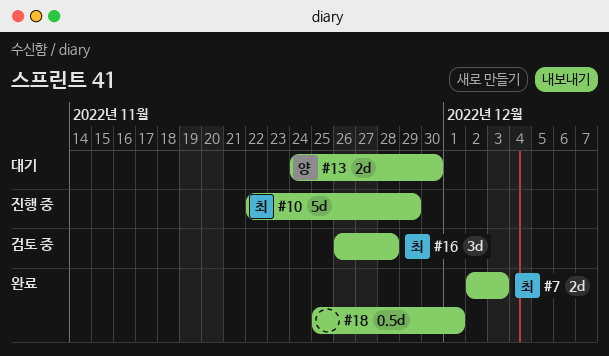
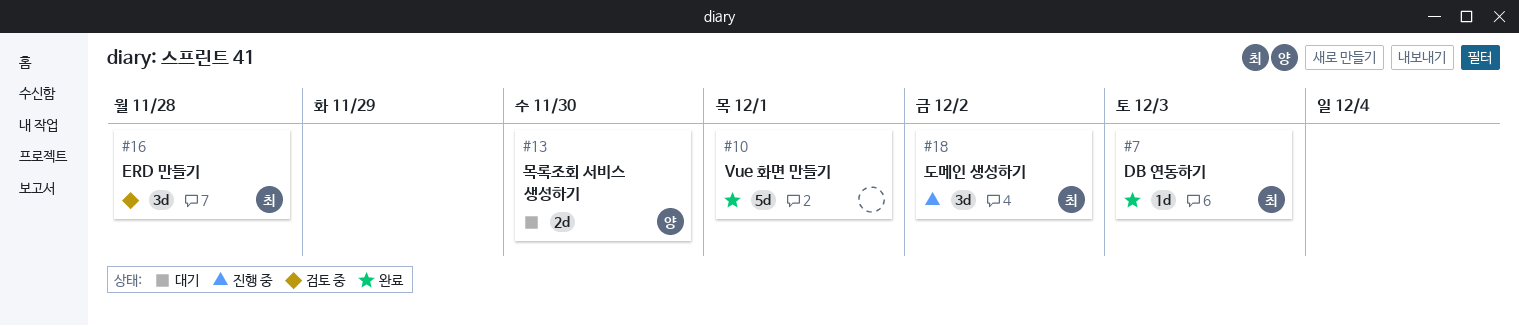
#7, estimate: 2d -> 1d
#10, status: 진행 중 -> 완료
#10, owner: 최 -> none
#10, due: Nov 29 -> Dec 1
#18, status: 완료 -> 진행 중
#18, owner: none -> 최
#18, estimate: 0.5d -> 3d
#18, due: Dec 1 -> Dec 2

